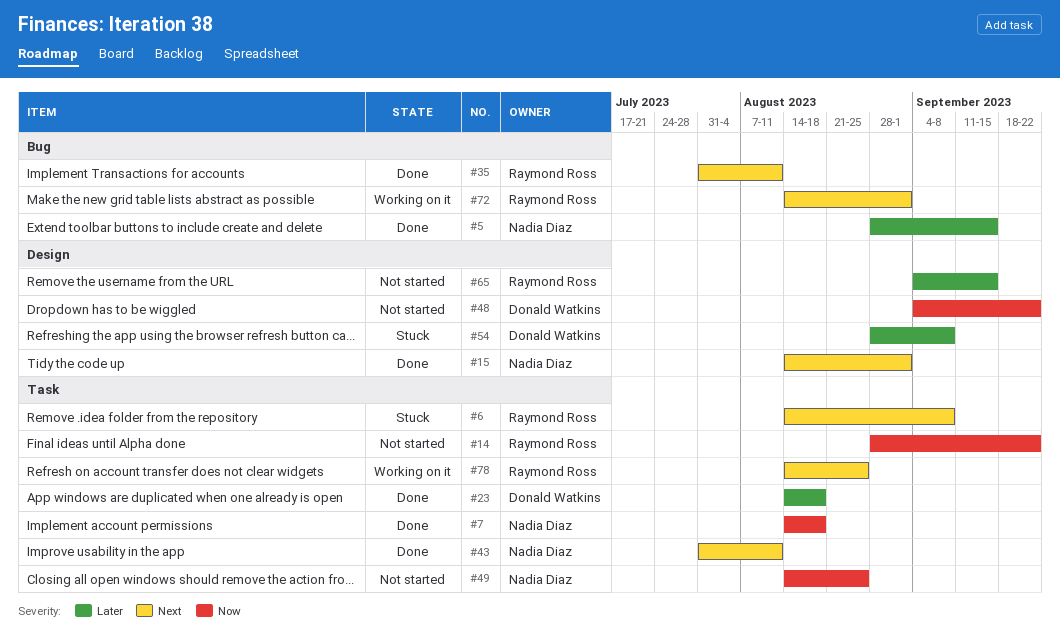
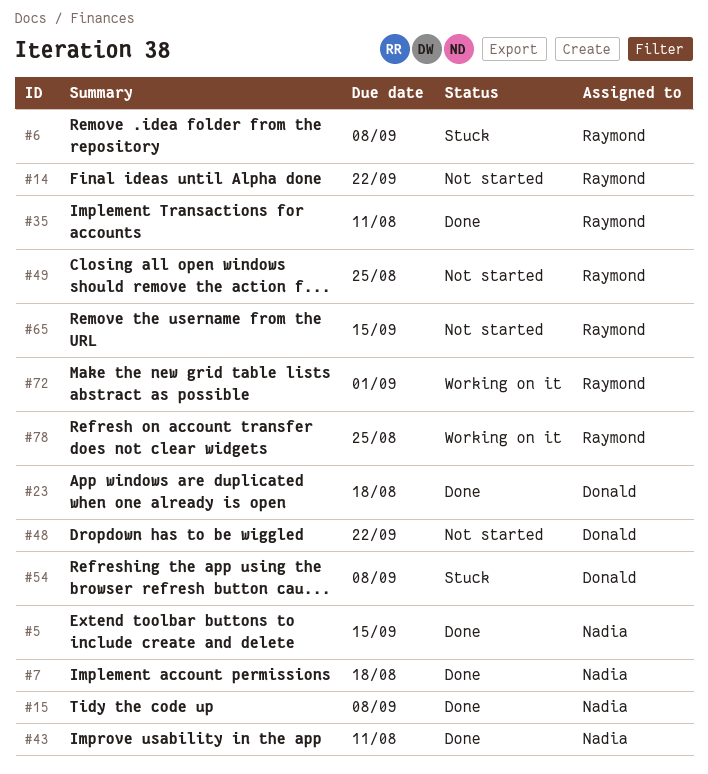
#15, due: Sep 1 -> Sep 8
#49, owner: Nadia Diaz -> Raymond Ross

